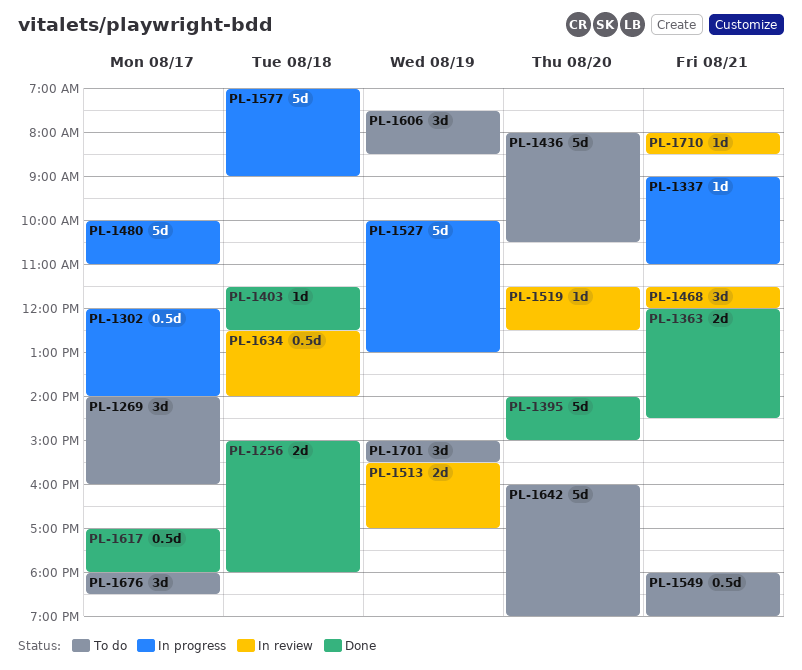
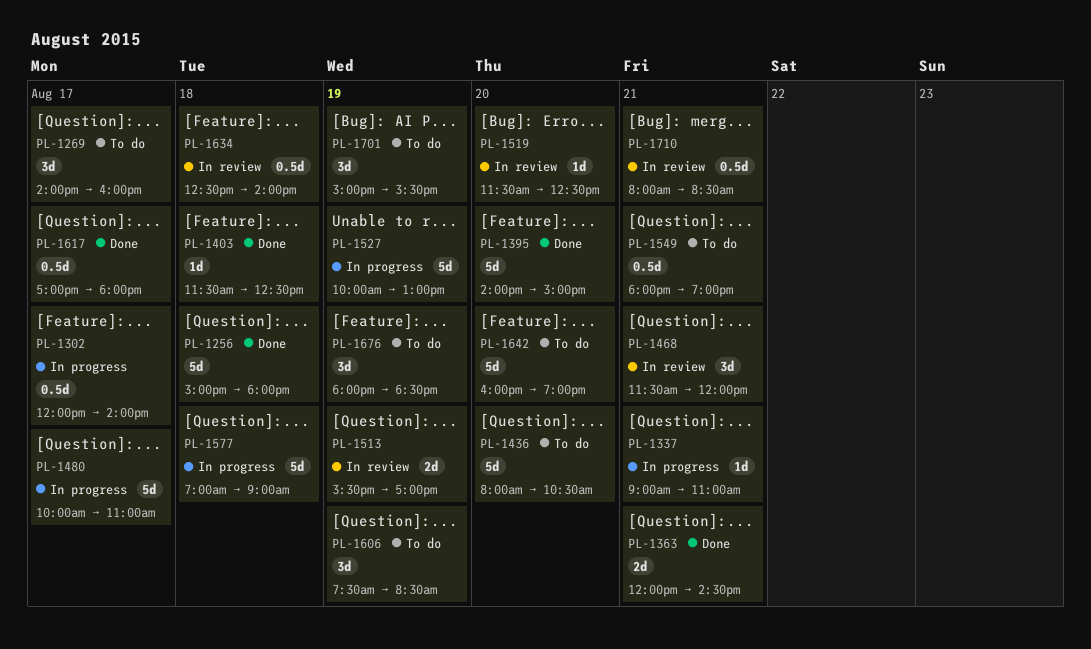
PL-1256, estimate: 2d -> 5d
PL-1676, day: Aug 17 -> Aug 19
PL-1710, estimate: 1d -> 0.5d

